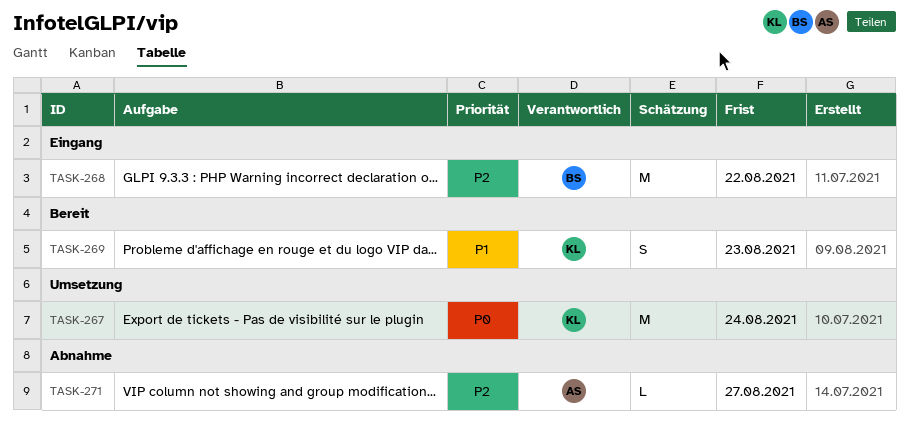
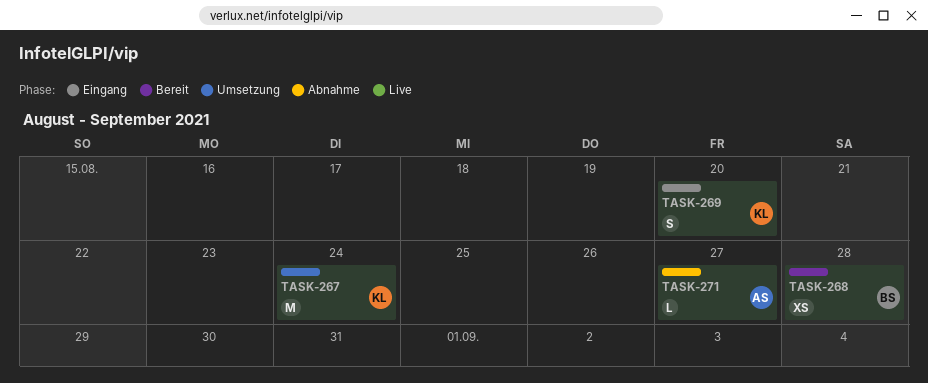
TASK-268, status: Eingang -> Bereit
TASK-268, estimate: M -> XS
TASK-268, due: Aug 22 -> Aug 28
TASK-269, status: Bereit -> Eingang
TASK-269, due: Aug 23 -> Aug 20

